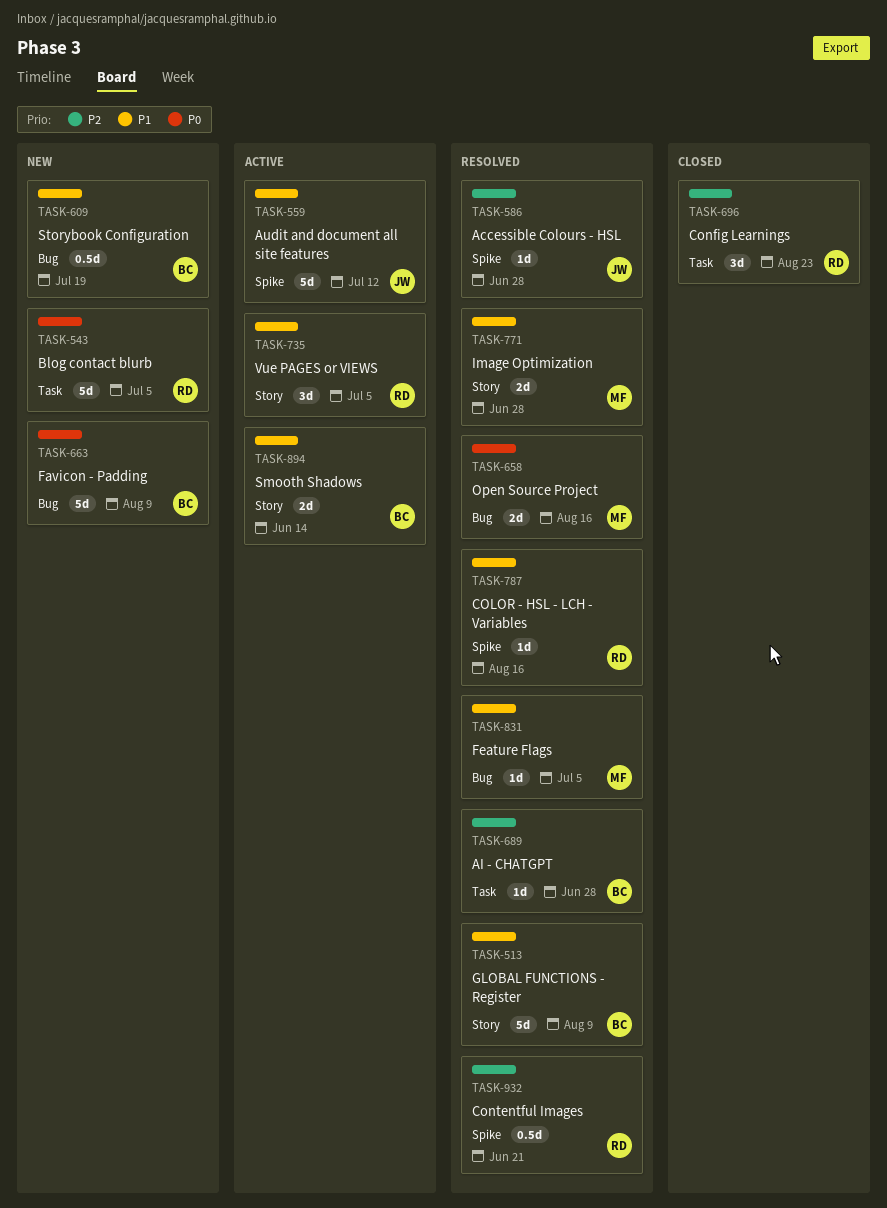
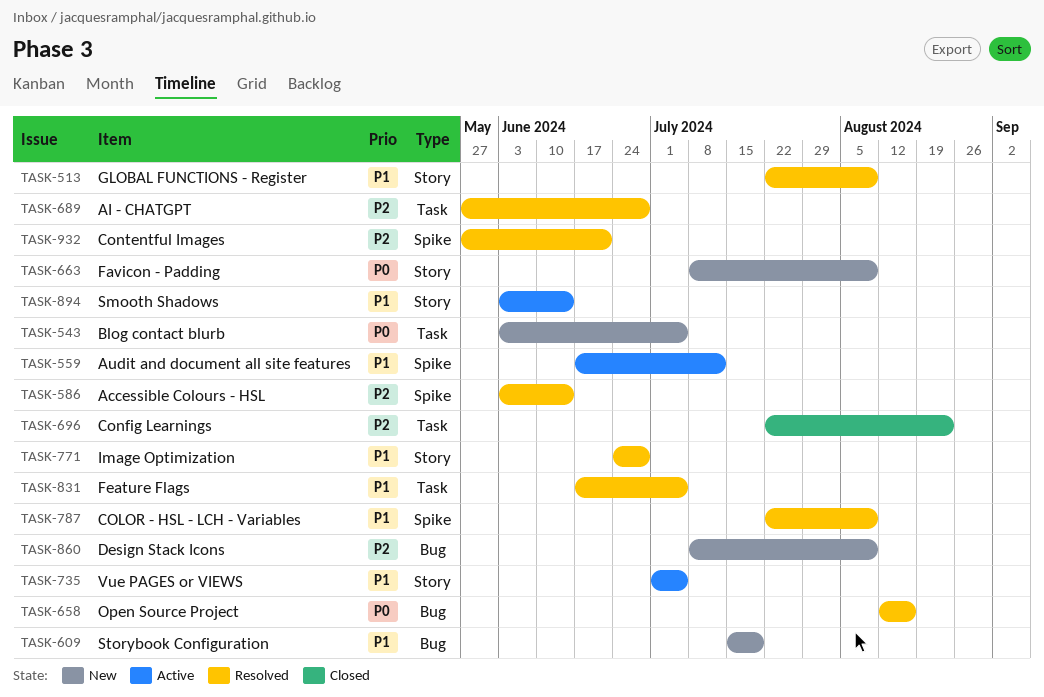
TASK-586, due: Jun 28 -> Jun 14
TASK-663, label: Bug -> Story
TASK-787, due: Aug 16 -> Aug 9
TASK-831, label: Bug -> Task
TASK-860: none -> present

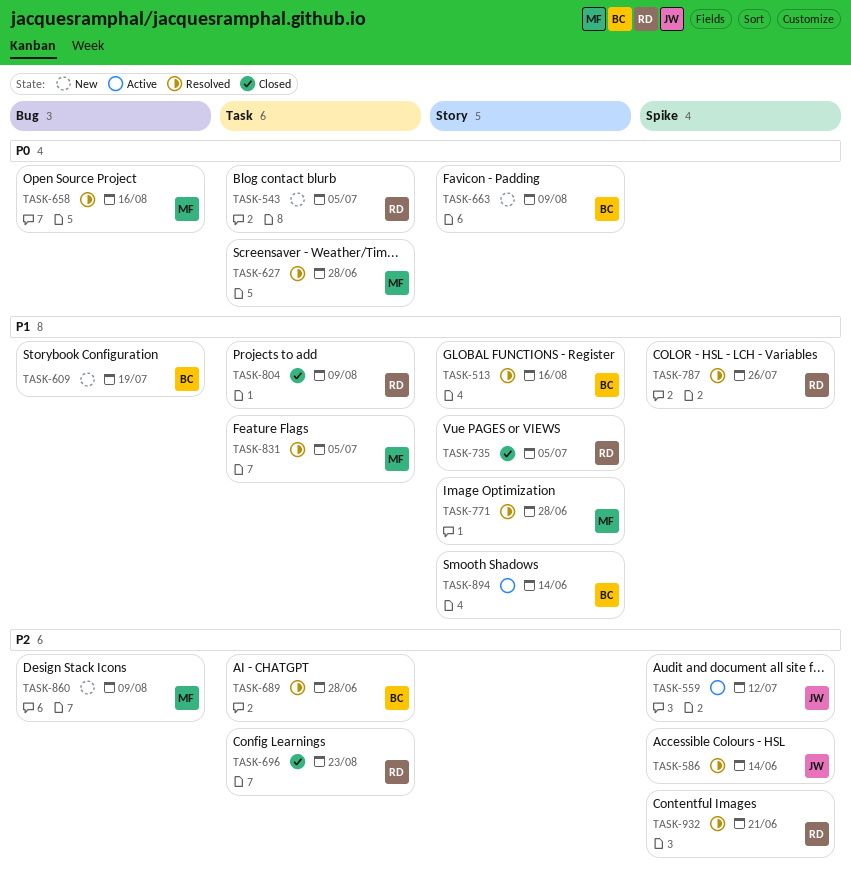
TASK-513, due: Aug 9 -> Aug 16
TASK-559, priority: P1 -> P2
TASK-627: none -> present
TASK-735, status: Active -> Closed
TASK-787, due: Aug 9 -> Jul 26
TASK-804: none -> present

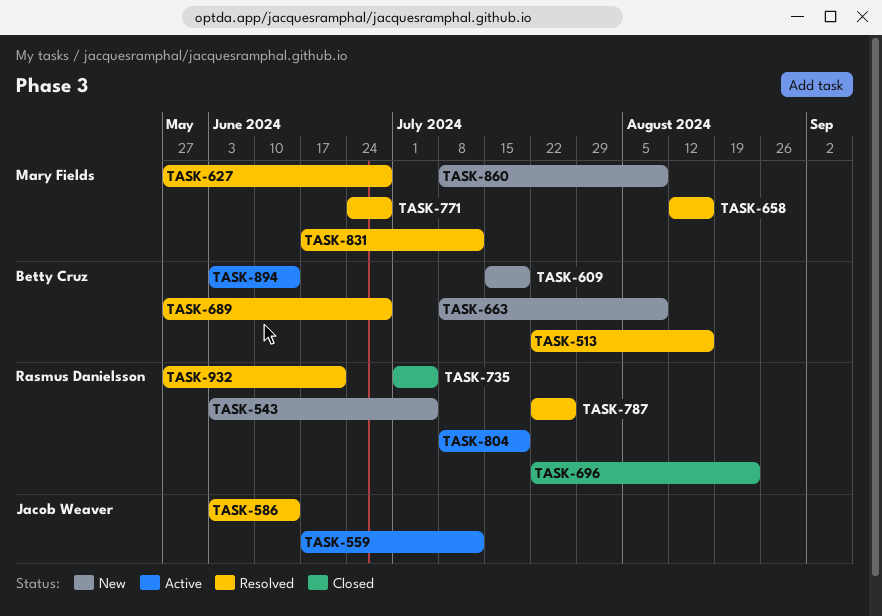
TASK-804, status: Closed -> Active
TASK-804, due: Aug 9 -> Jul 19
TASK-831, due: Jul 5 -> Jul 12

